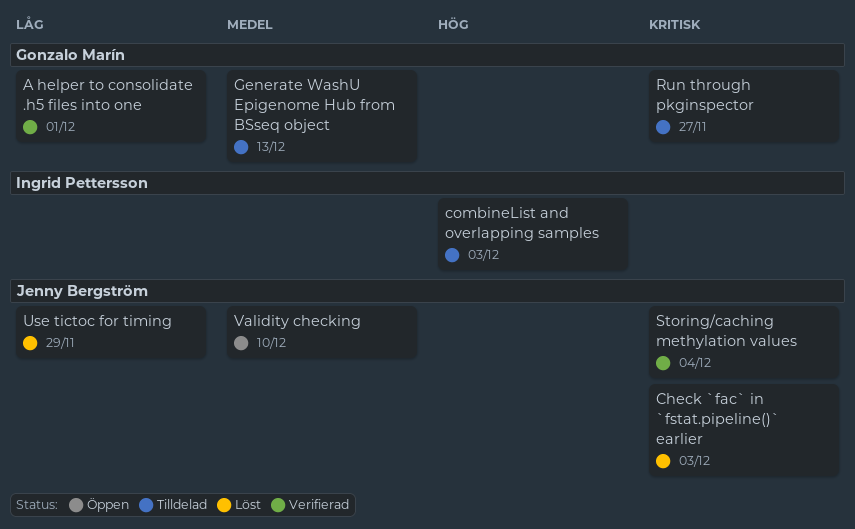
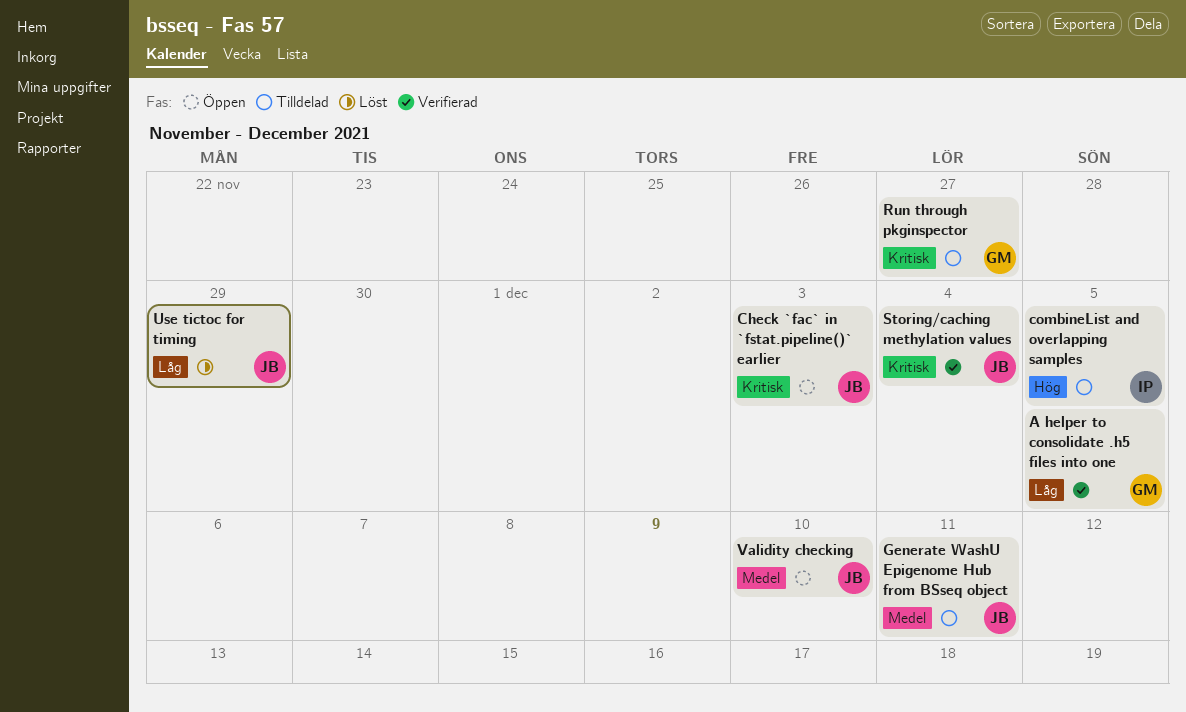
A helper to consolidate .h5 files into one, due: Dec 1 -> Dec 5
Check `fac` in `fstat.pipeline()` earlier, status: Löst -> Öppen
combineList and overlapping samples, due: Dec 3 -> Dec 5
Generate WashU Epigenome Hub from BSseq object, owner: Gonzalo Marín -> Jenny Bergström
Generate WashU Epigenome Hub from BSseq object, due: Dec 13 -> Dec 11

